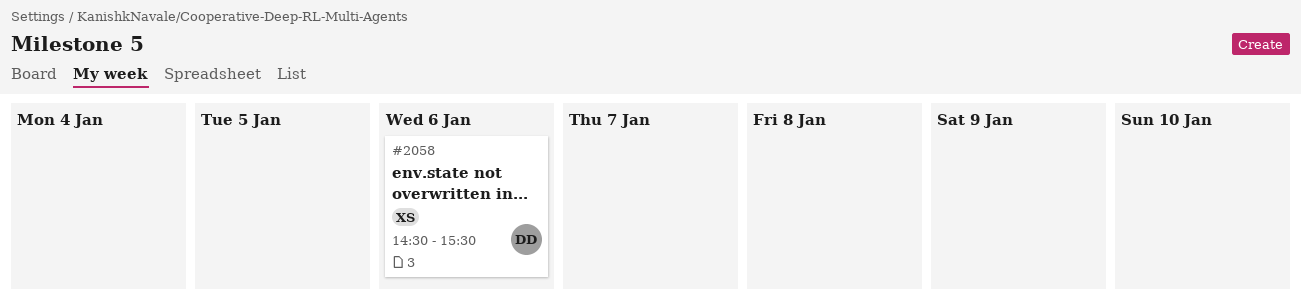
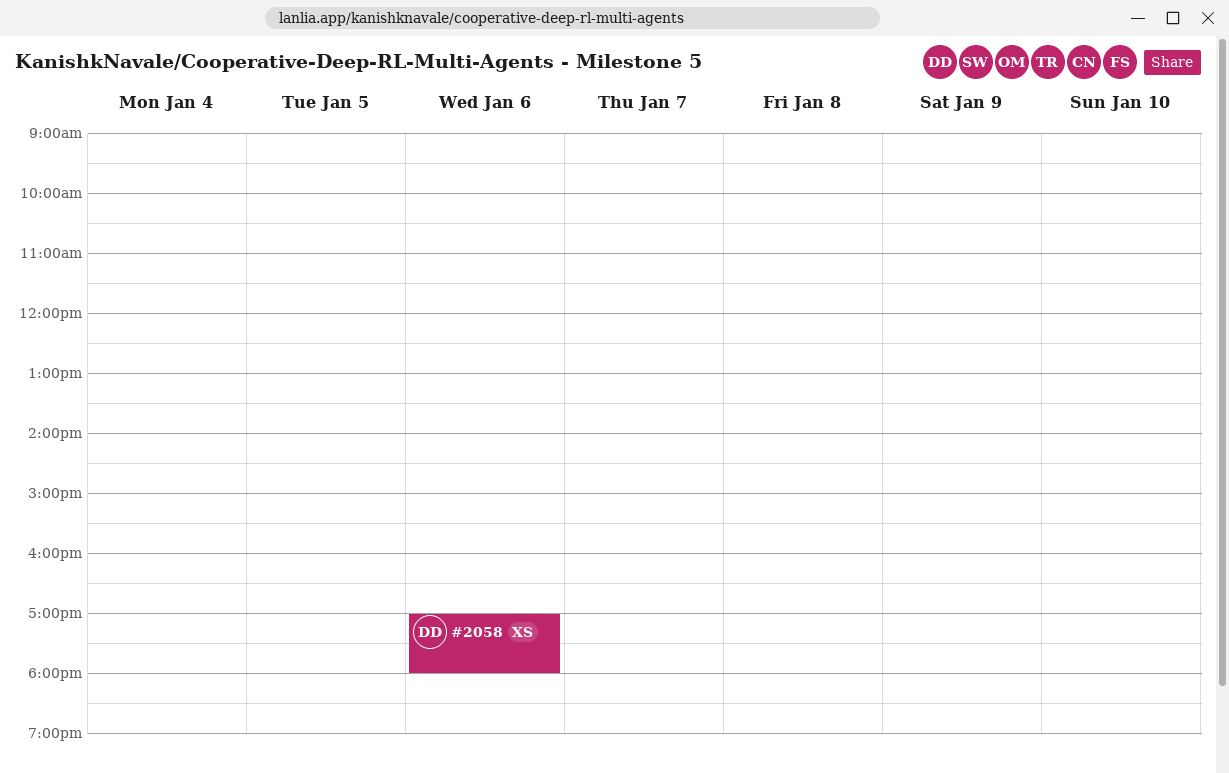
#2058, begins: 14:30 -> 17:00
#2058, ends: 15:30 -> 18:00

